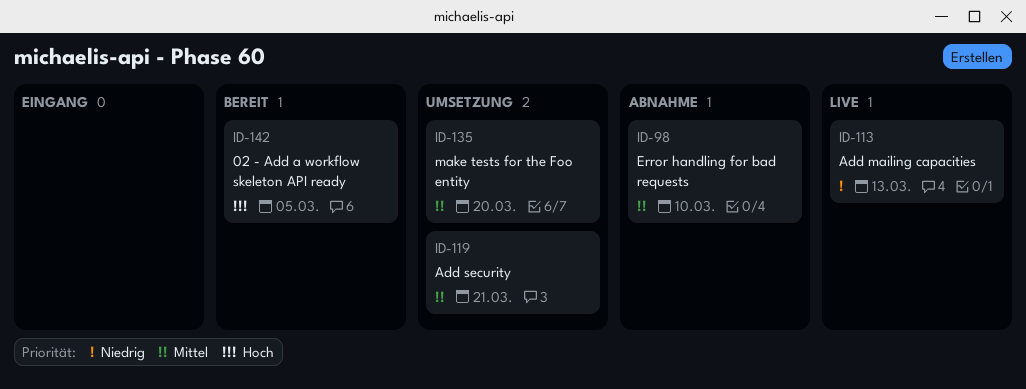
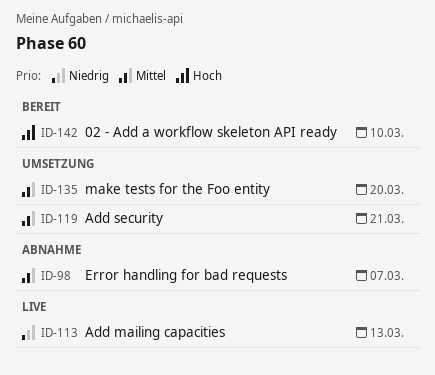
ID-98, due: Mar 10 -> Mar 7
ID-142, due: Mar 5 -> Mar 10

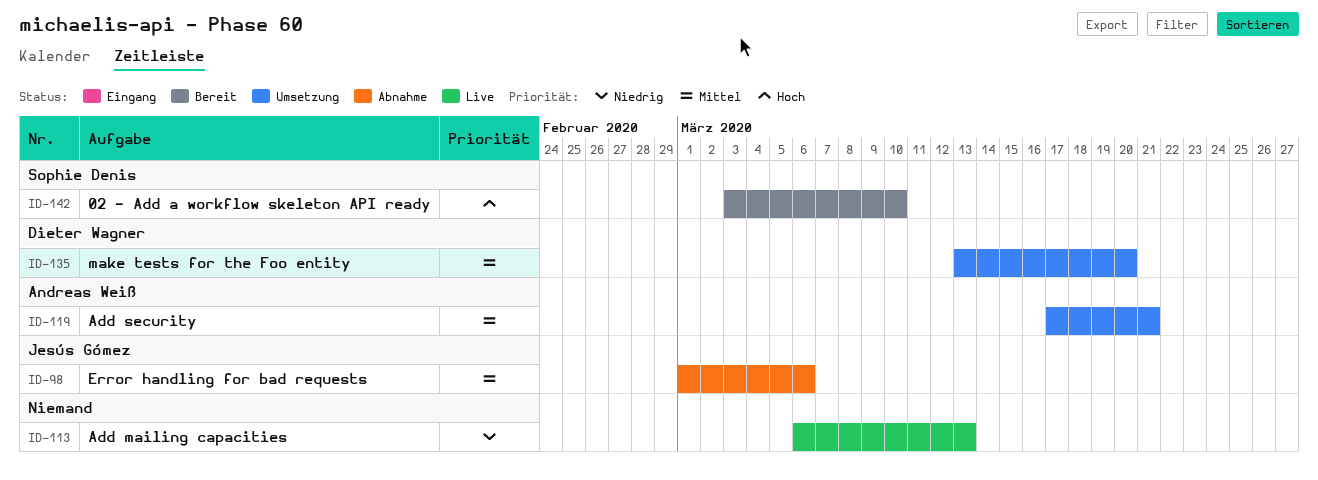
ID-98, due: Mar 7 -> Mar 6

